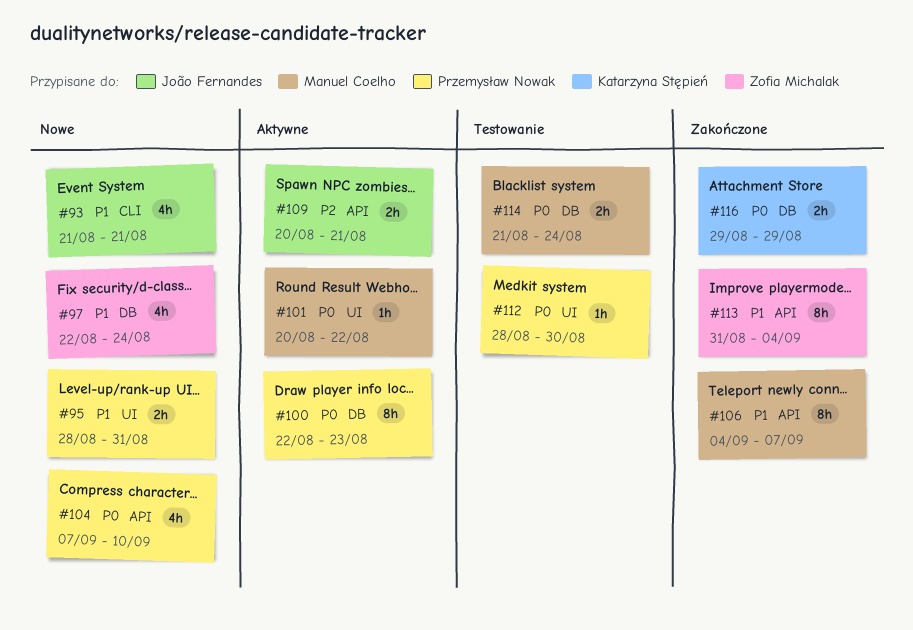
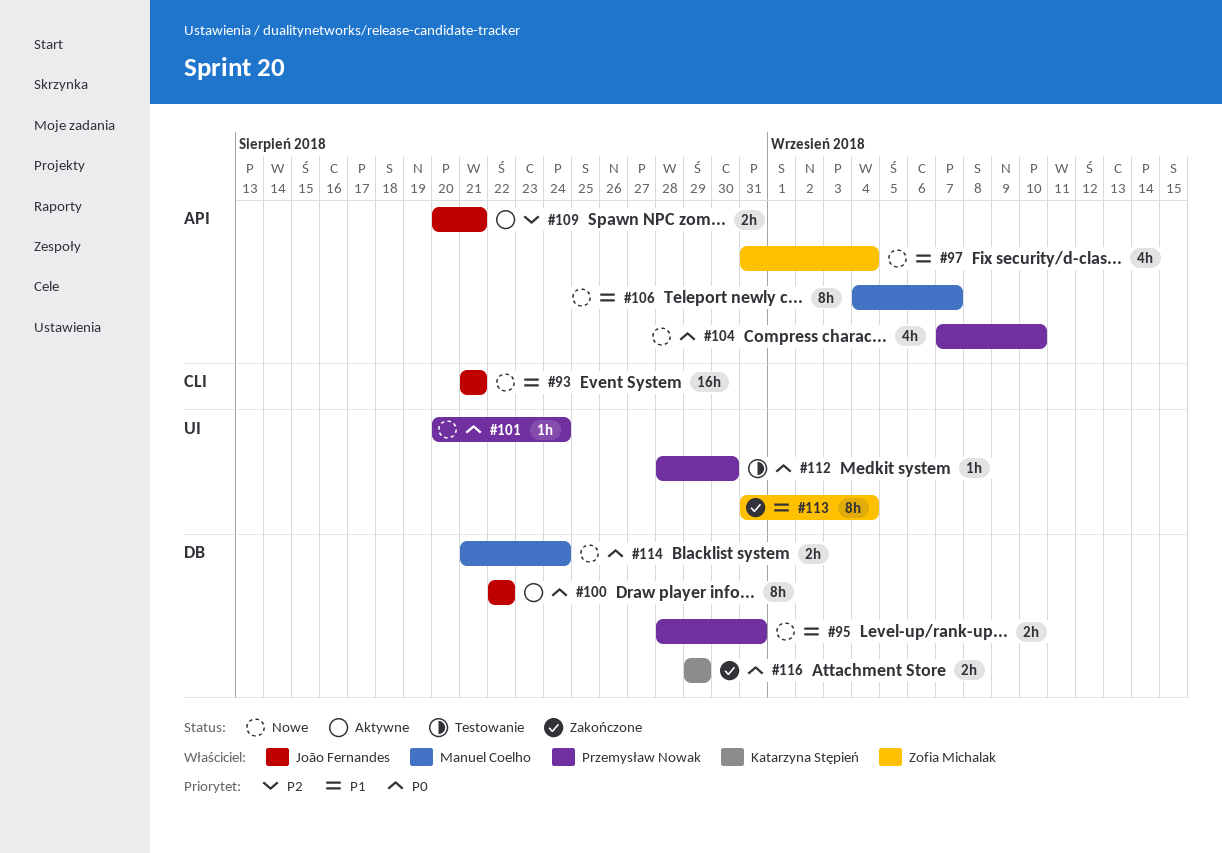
#93, estimate: 4h -> 16h
#95, label: UI -> DB
#97, label: DB -> API
#97, start: Aug 22 -> Aug 31
#97, due: Aug 24 -> Sep 4
#100, owner: Przemysław Nowak -> João Fernandes
#100, due: Aug 23 -> Aug 22
#101, status: Aktywne -> Nowe
#101, owner: Manuel Coelho -> Przemysław Nowak
#101, due: Aug 22 -> Aug 24
#106, status: Zakończone -> Nowe
#113, label: API -> UI
#114, status: Testowanie -> Nowe

